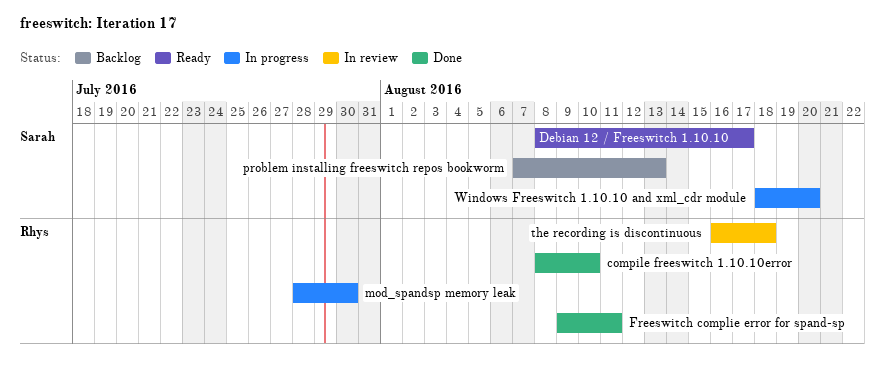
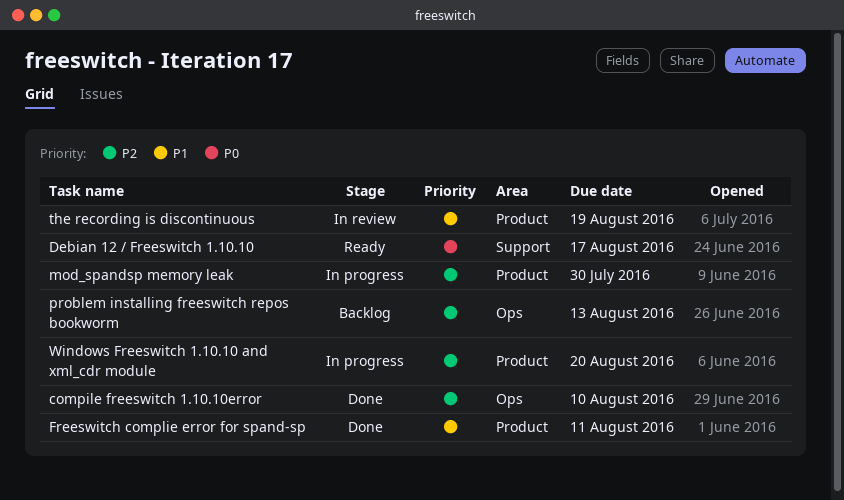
the recording is discontinuous, due: Aug 18 -> Aug 19

